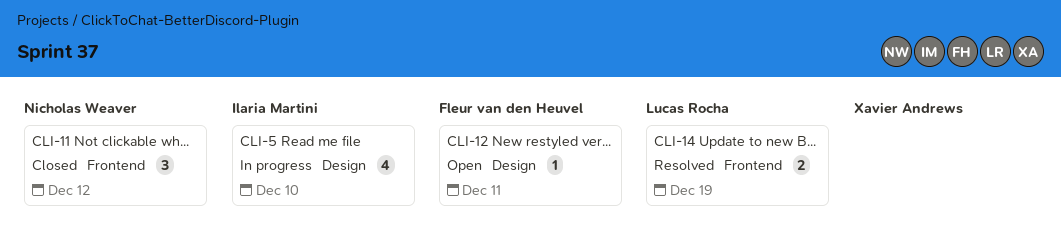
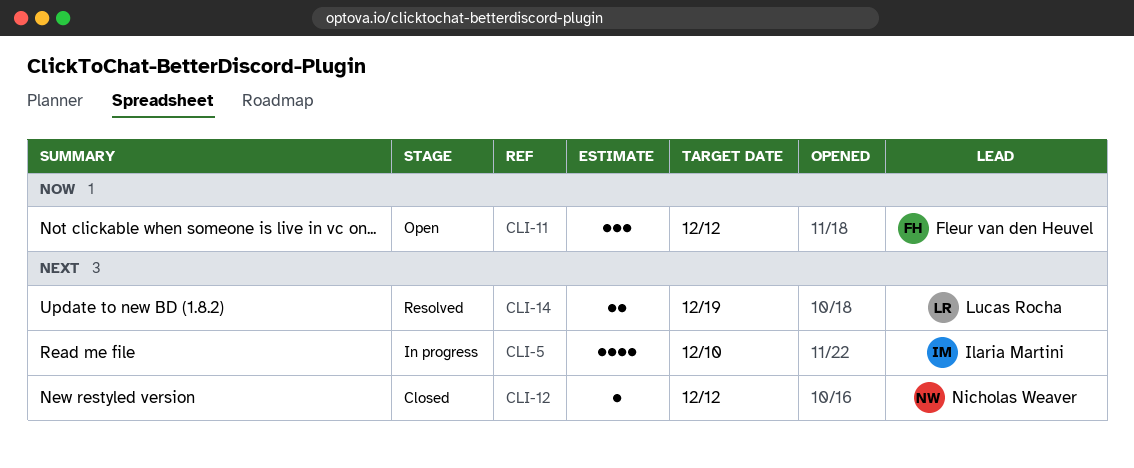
CLI-11, status: Closed -> Open
CLI-11, owner: Nicholas Weaver -> Fleur van den Heuvel
CLI-12, status: Open -> Closed
CLI-12, owner: Fleur van den Heuvel -> Nicholas Weaver
CLI-12, due: Dec 11 -> Dec 12

